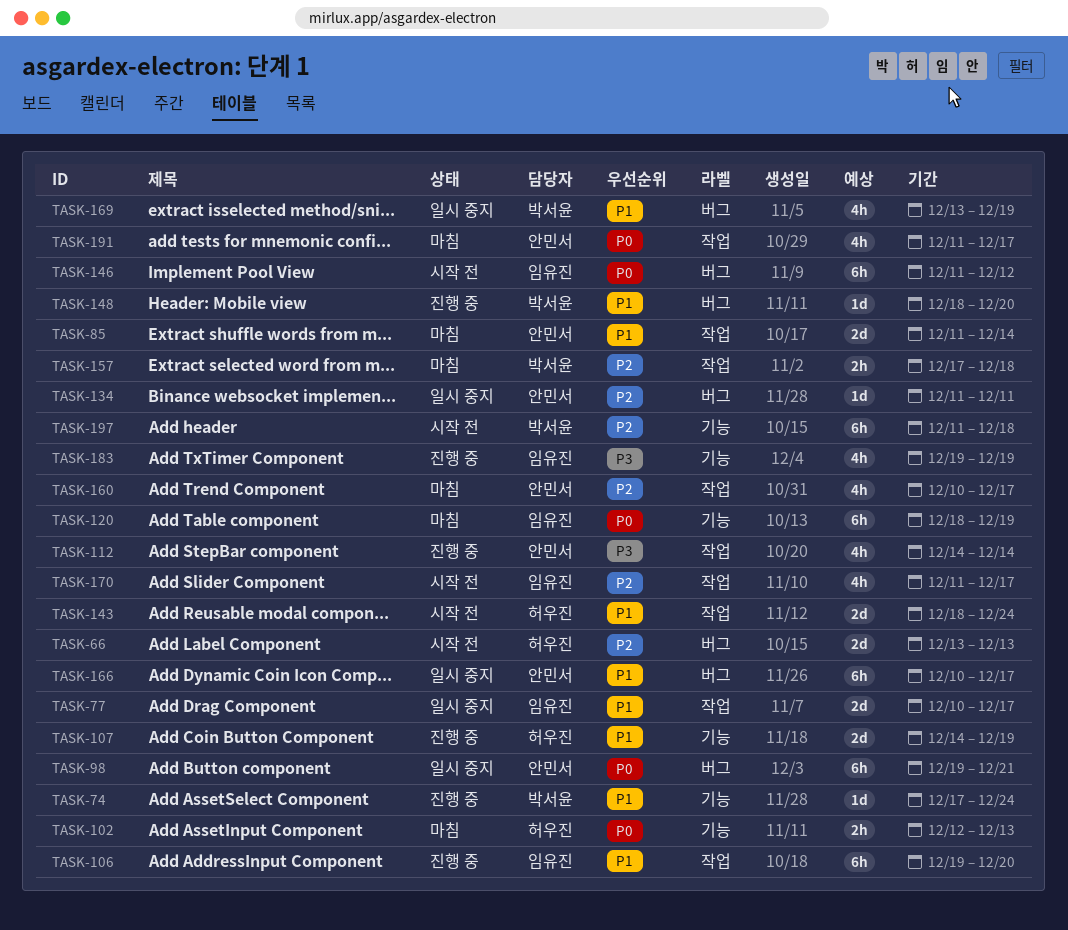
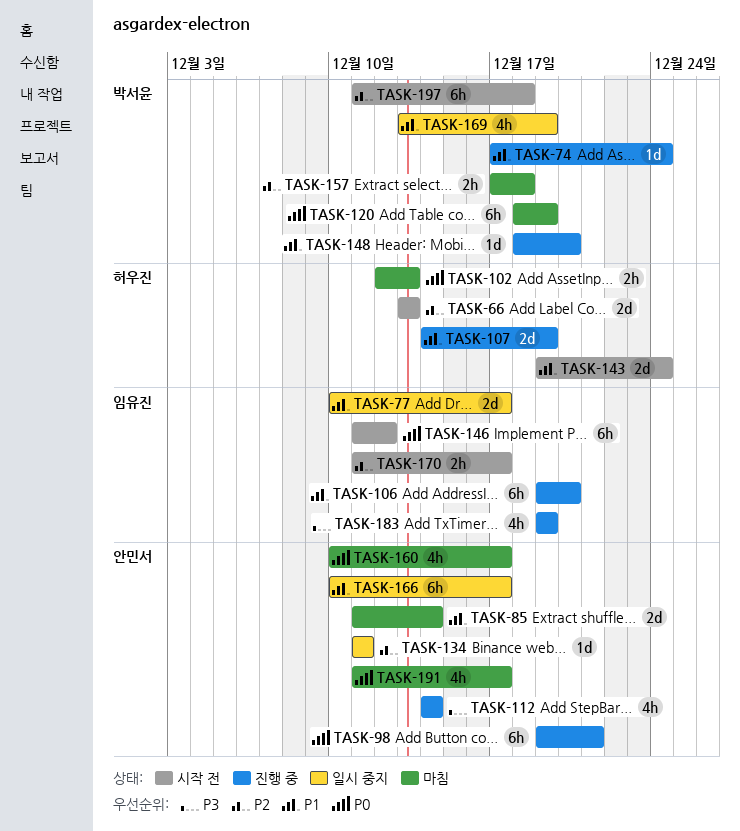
TASK-98, status: 일시 중지 -> 진행 중
TASK-120, owner: 임유진 -> 박서윤
TASK-143, start: Dec 18 -> Dec 19
TASK-160, priority: P2 -> P0
TASK-170, estimate: 4h -> 2h

